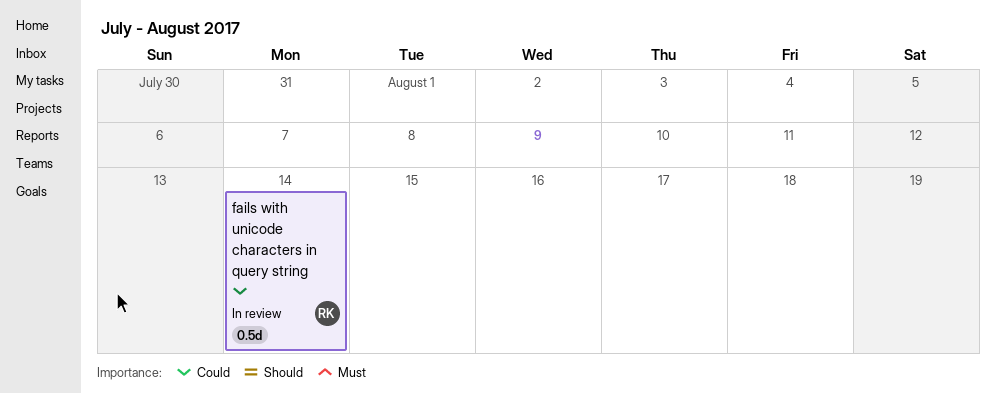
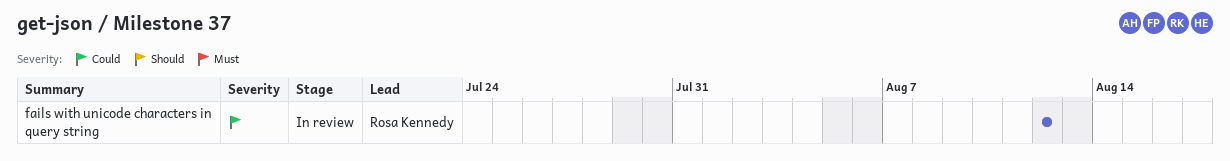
fails with unicode characters in query string, due: Aug 14 -> Aug 12

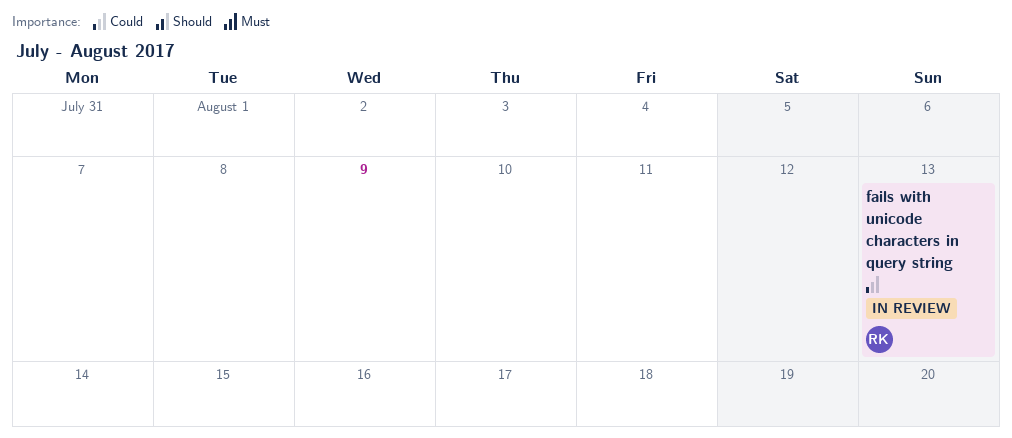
fails with unicode characters in query string, due: Aug 12 -> Aug 13

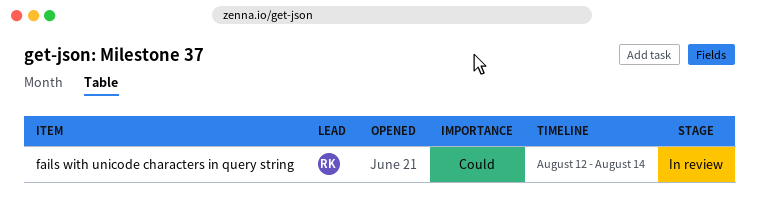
fails with unicode characters in query string, due: Aug 13 -> Aug 14

